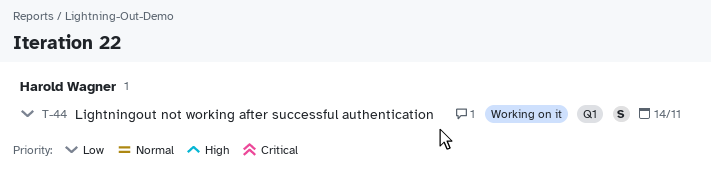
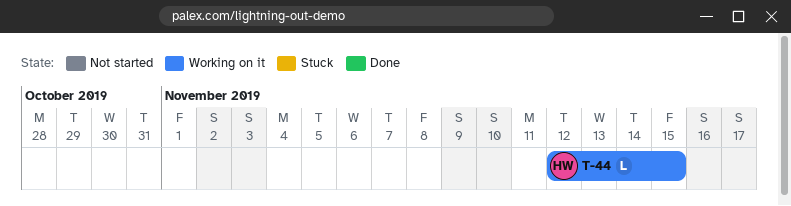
T-44, estimate: S -> L
T-44, due: Nov 14 -> Nov 15

